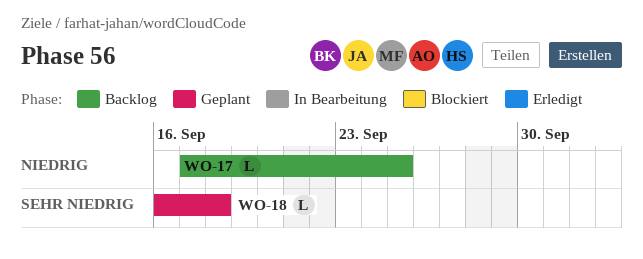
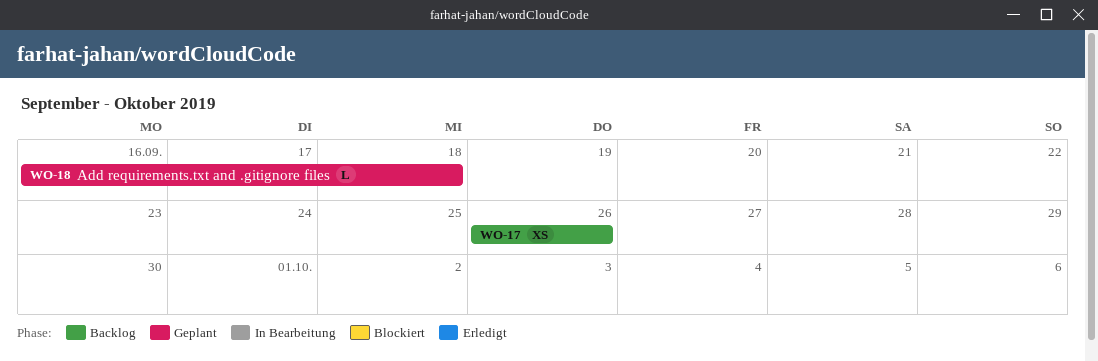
WO-17, estimate: L -> XS
WO-17, start: Sep 17 -> Sep 26
WO-17, due: Sep 25 -> Sep 26

